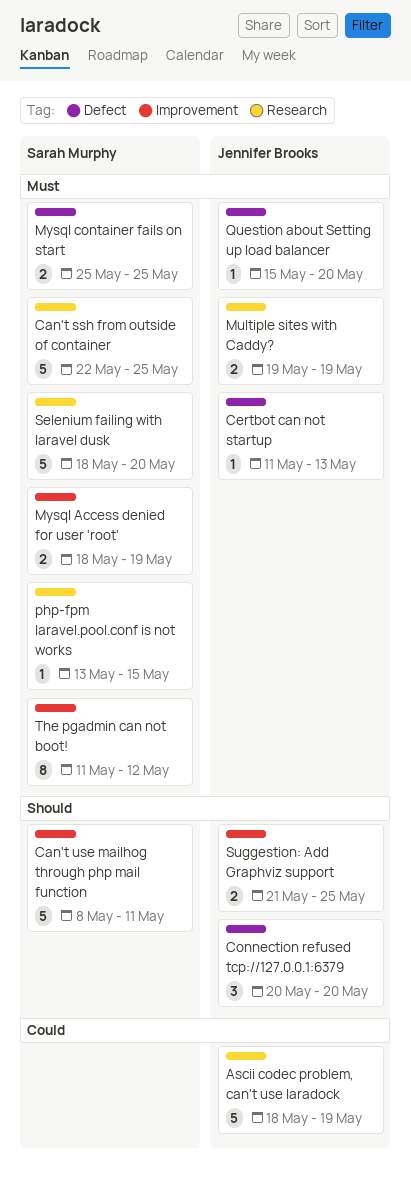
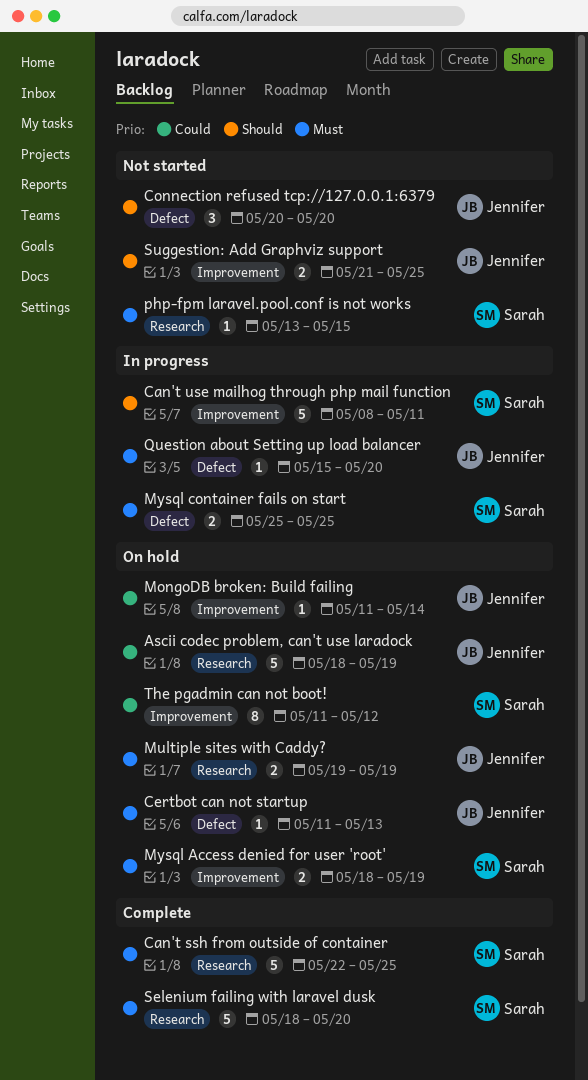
MongoDB broken: Build failing: none -> present
The pgadmin can not boot!, priority: Must -> Could

